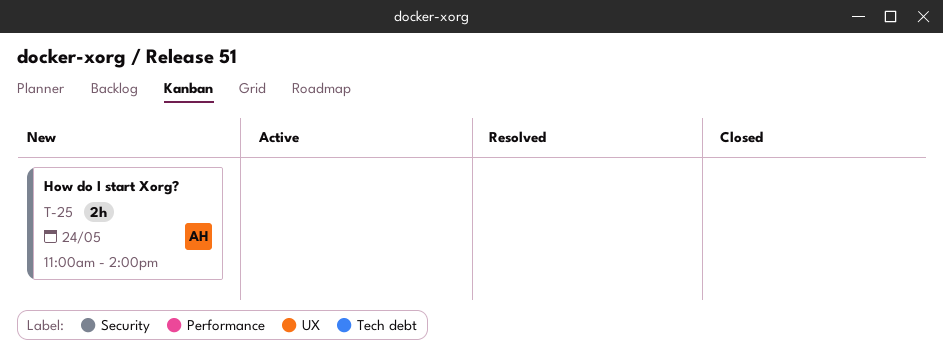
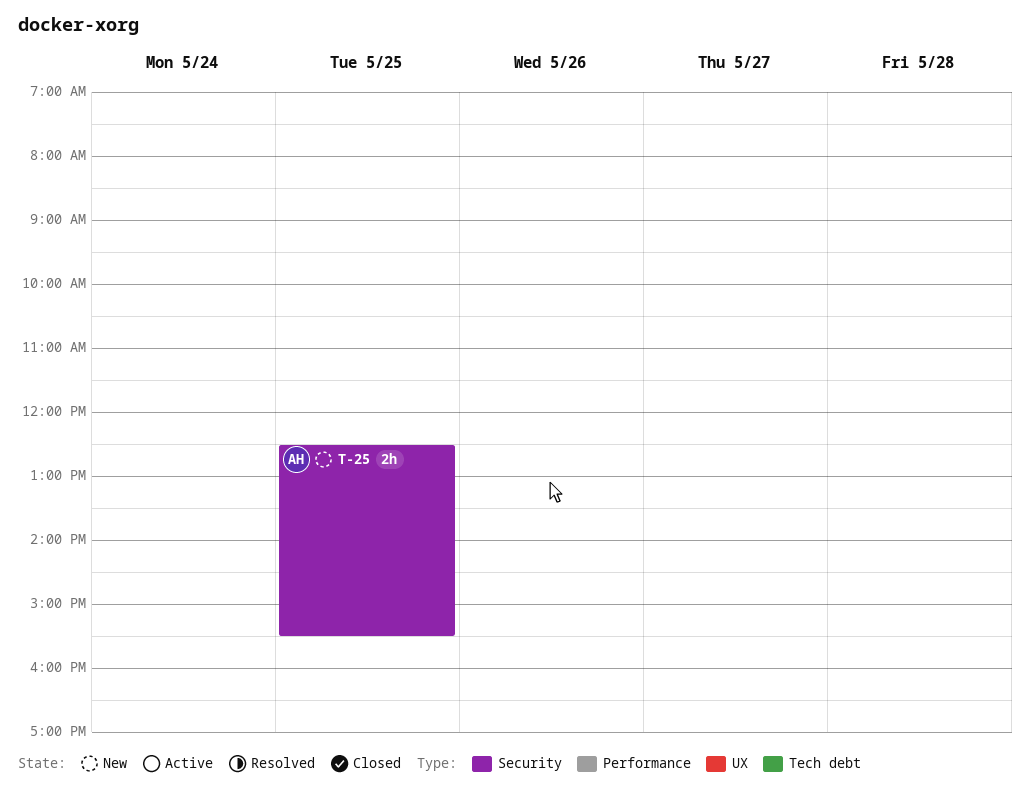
T-25, day: May 24 -> May 25
T-25, begins: 11:00 -> 12:30
T-25, ends: 14:00 -> 15:30

